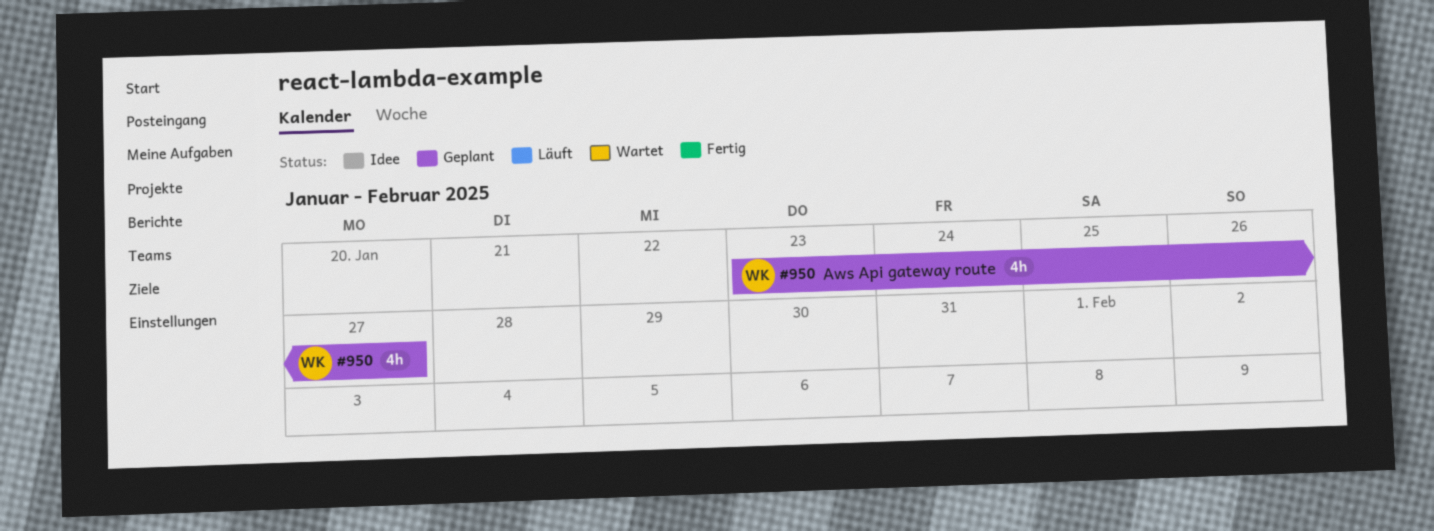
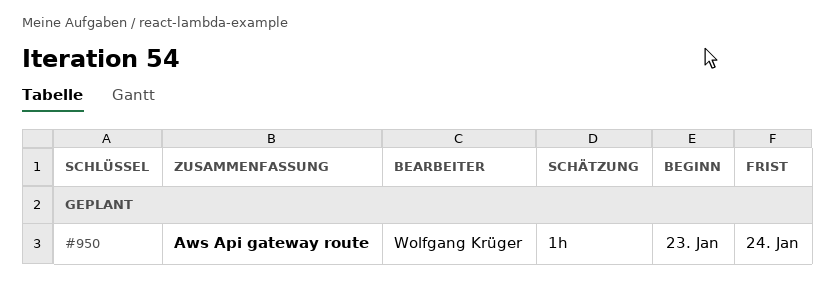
#950, estimate: 4h -> 1h
#950, due: Jan 27 -> Jan 24

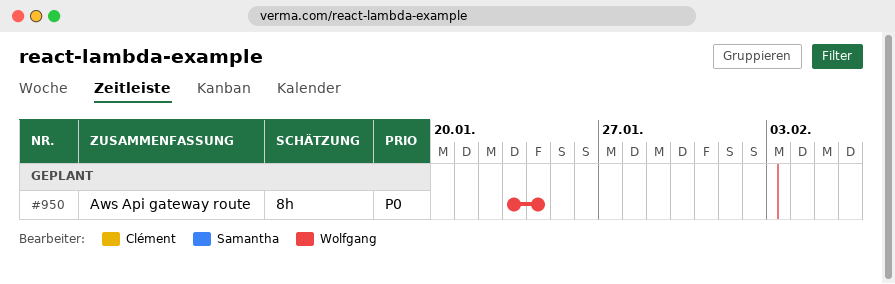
#950, estimate: 1h -> 8h

